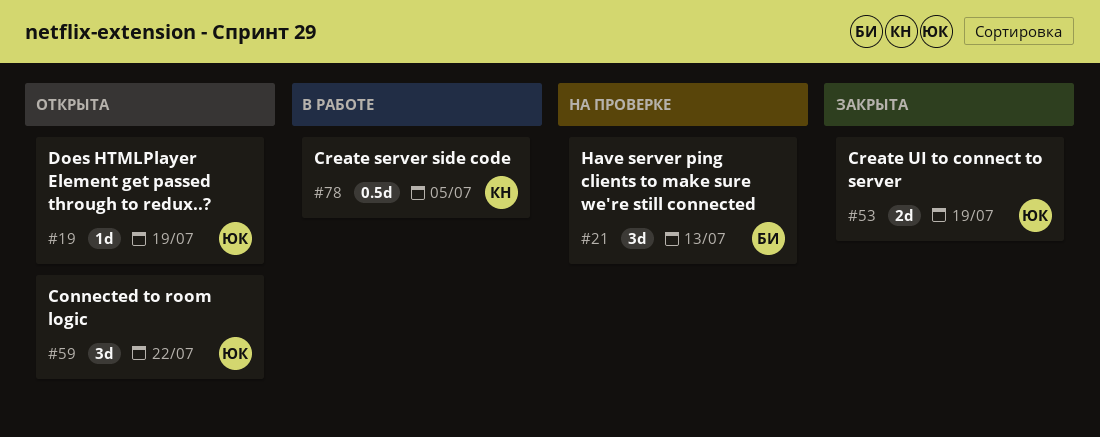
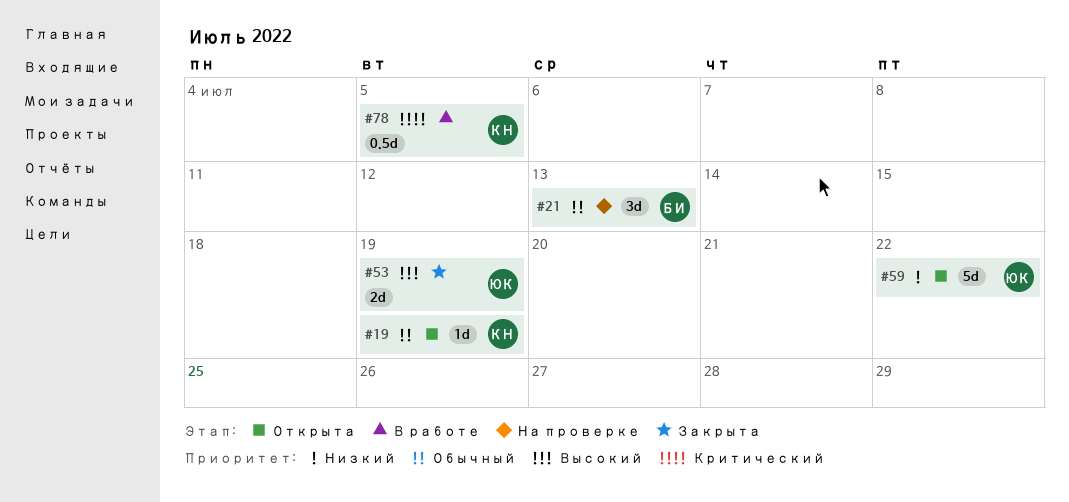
#19, owner: ЮК -> КН
#59, estimate: 3d -> 5d

